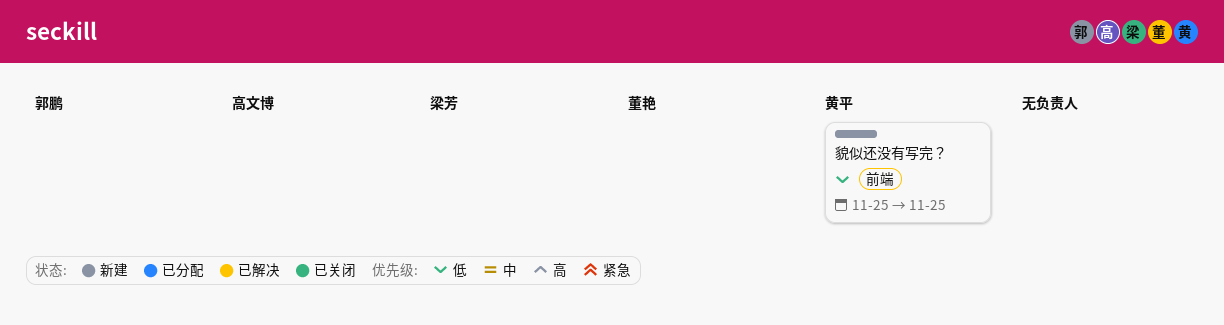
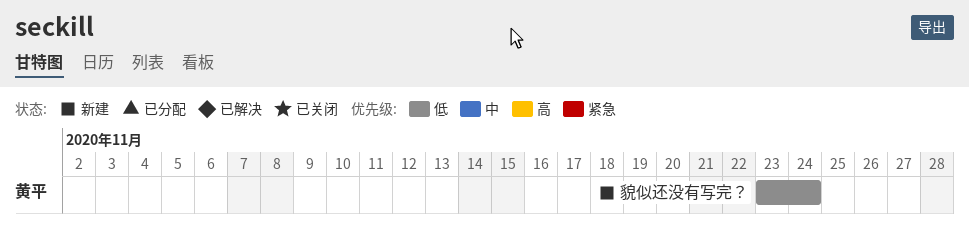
貌似还没有写完？, start: Nov 25 -> Nov 23
貌似还没有写完？, due: Nov 25 -> Nov 24

